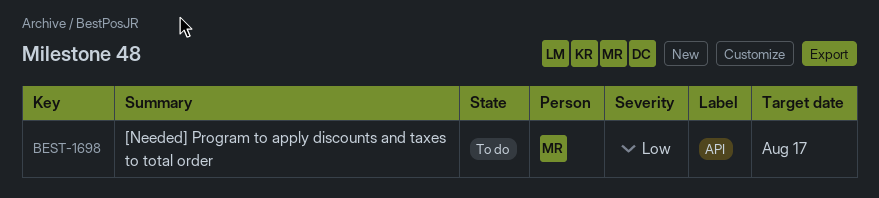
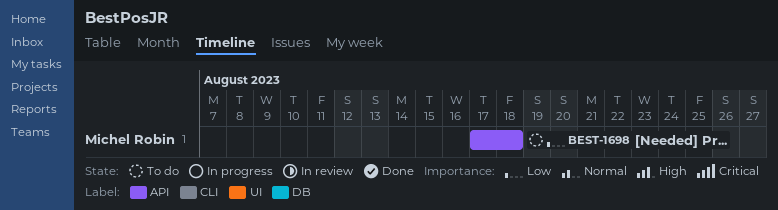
BEST-1698, due: Aug 17 -> Aug 18

